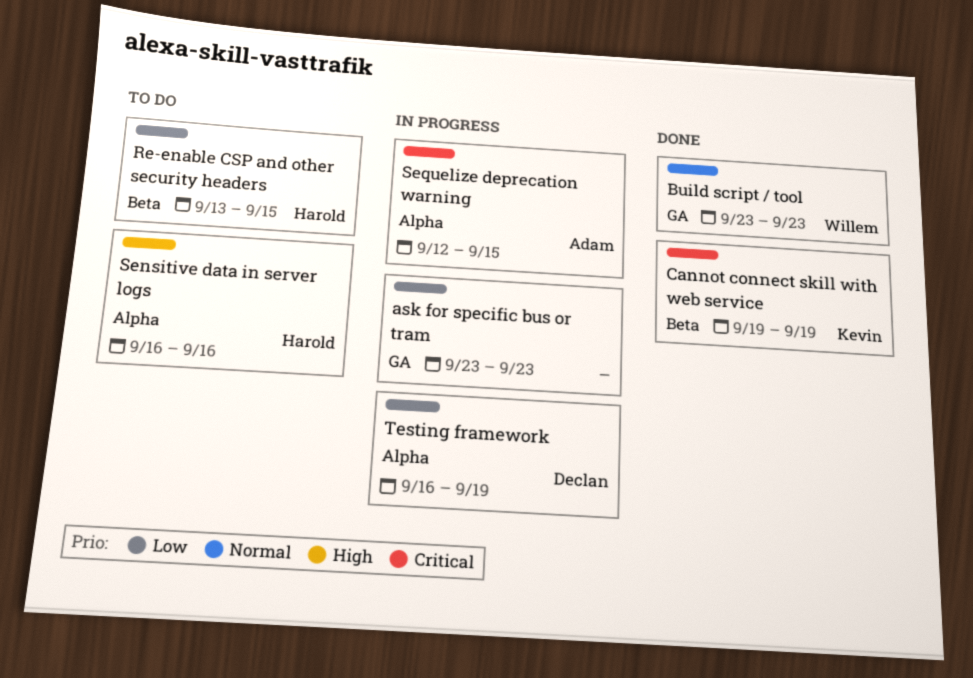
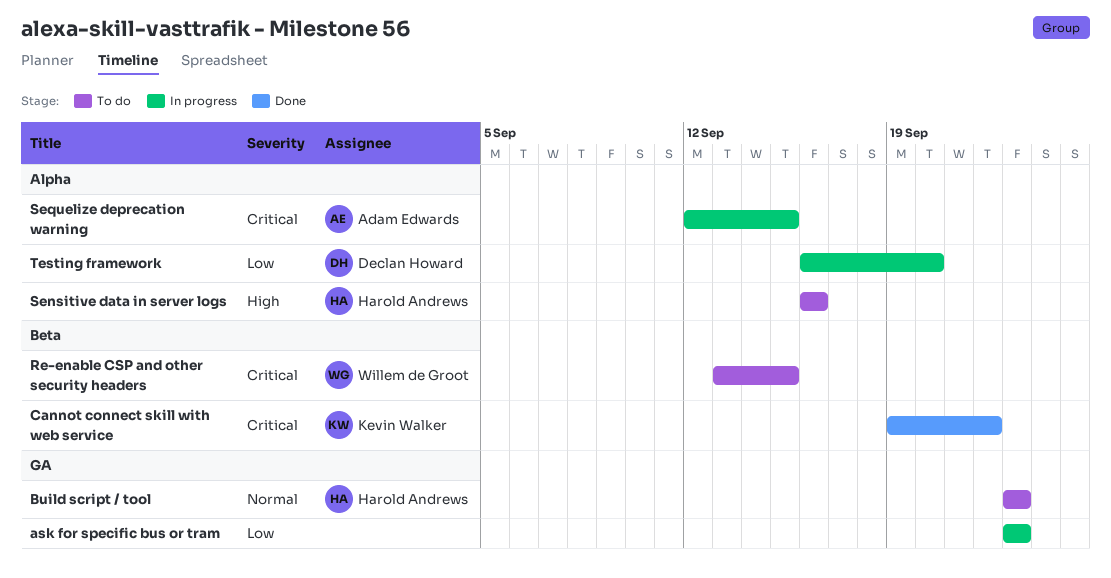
Build script / tool, status: Done -> To do
Build script / tool, owner: Willem de Groot -> Harold Andrews
Cannot connect skill with web service, due: Sep 19 -> Sep 22
Re-enable CSP and other security headers, owner: Harold Andrews -> Willem de Groot
Re-enable CSP and other security headers, priority: Low -> Critical
Testing framework, due: Sep 19 -> Sep 20

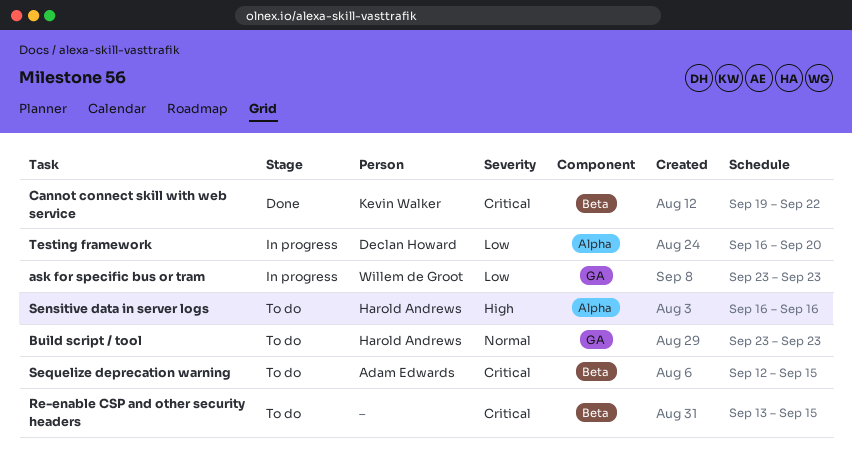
ask for specific bus or tram, owner: none -> Willem de Groot
Re-enable CSP and other security headers, owner: Willem de Groot -> none
Sequelize deprecation warning, status: In progress -> To do
Sequelize deprecation warning, label: Alpha -> Beta

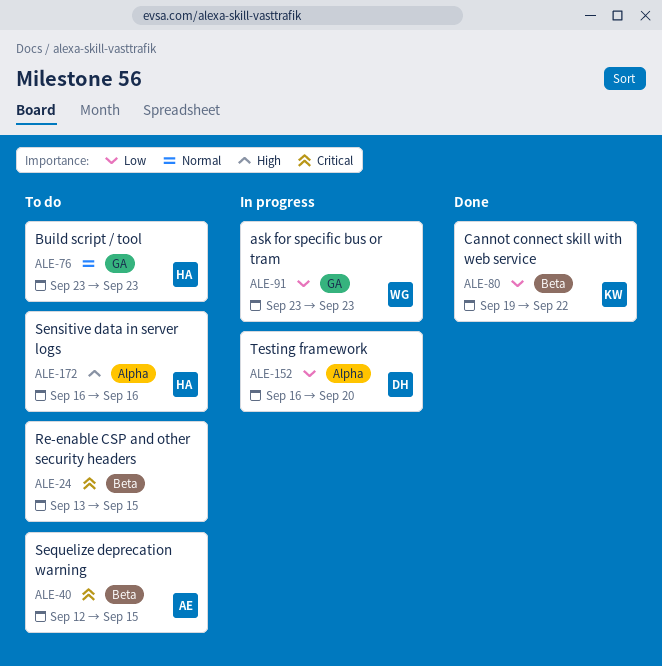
Cannot connect skill with web service, priority: Critical -> Low

